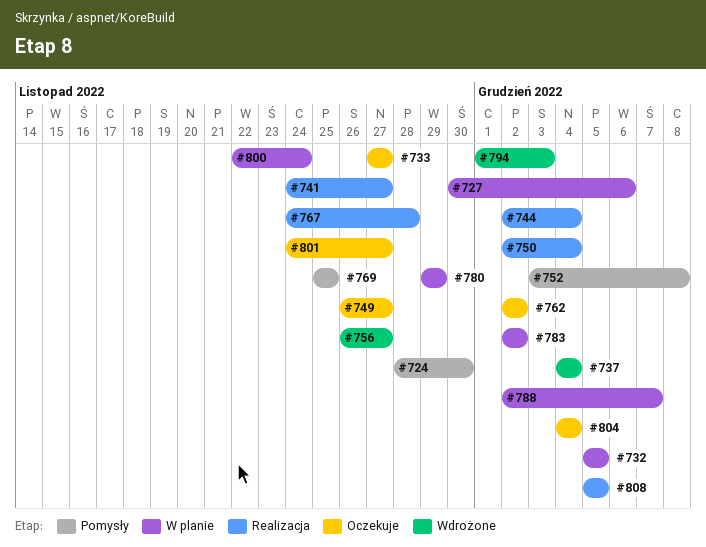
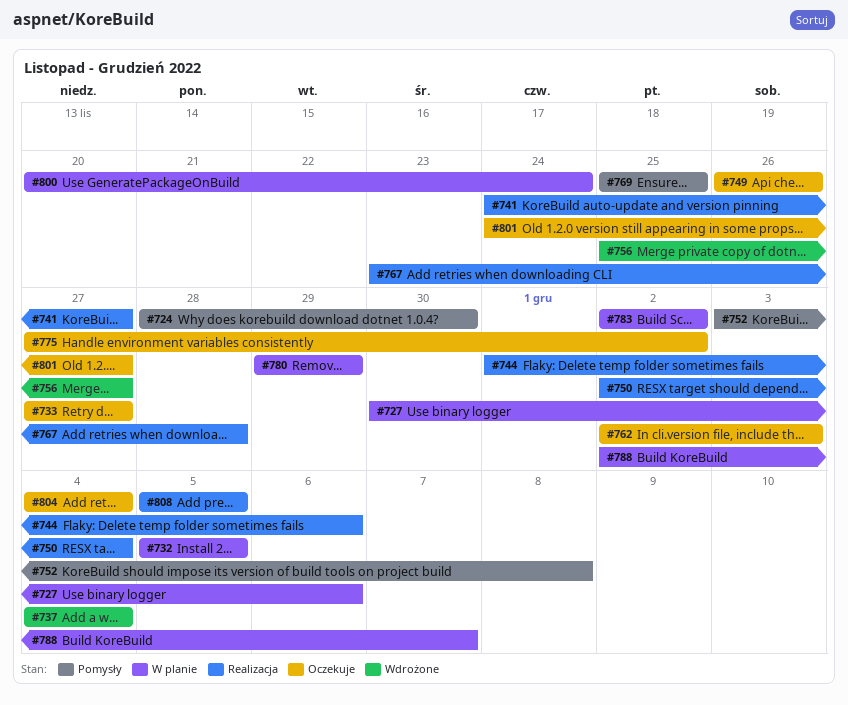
#744, start: Dec 2 -> Dec 1
#744, due: Dec 4 -> Dec 6
#749, due: Nov 27 -> Nov 26
#756, start: Nov 26 -> Nov 25
#762, due: Dec 2 -> Dec 3
#767, start: Nov 24 -> Nov 23
#775: none -> present
#794: present -> none
#800, start: Nov 22 -> Nov 20

